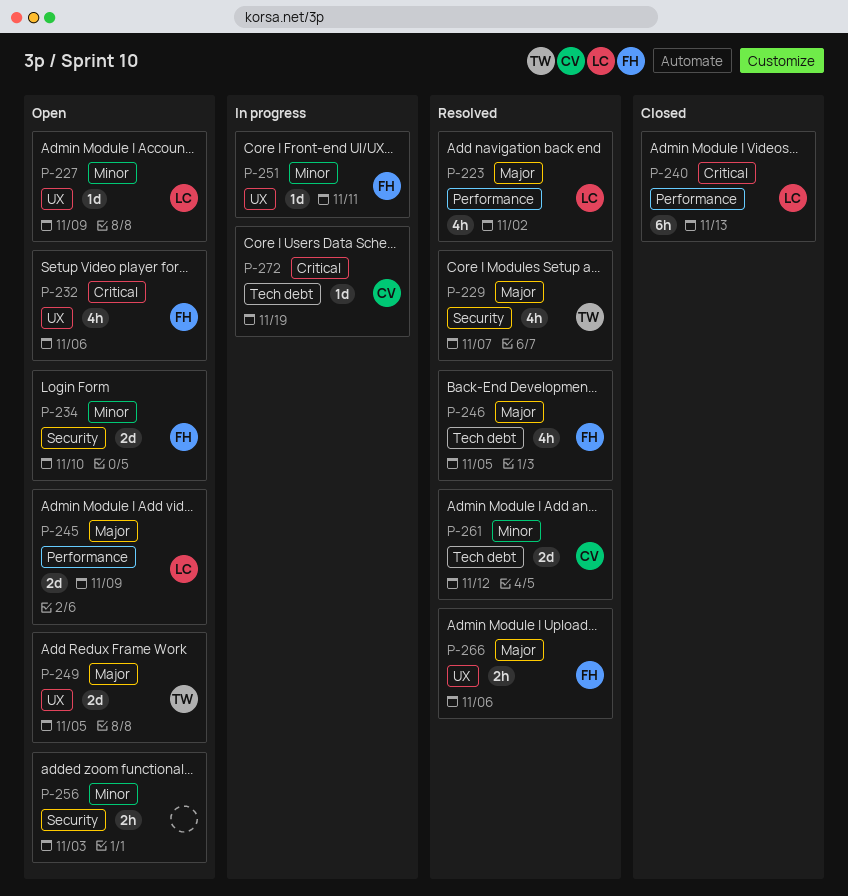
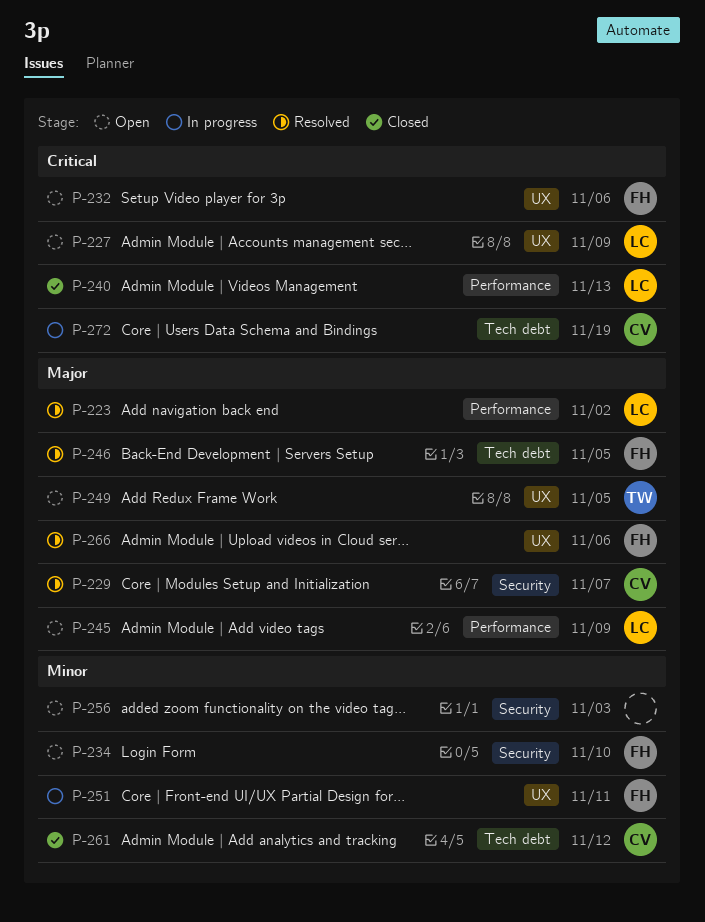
P-227, priority: Minor -> Critical
P-229, owner: TW -> CV
P-261, status: Resolved -> Closed

